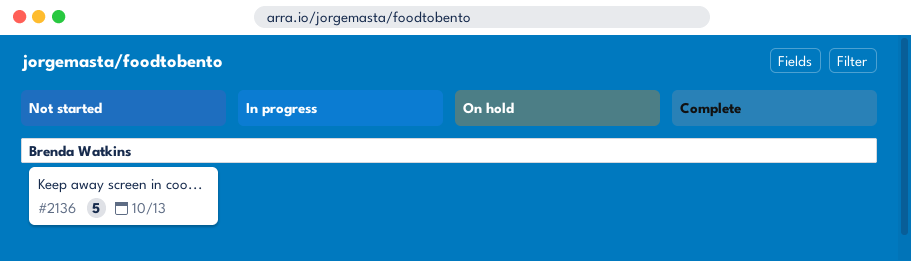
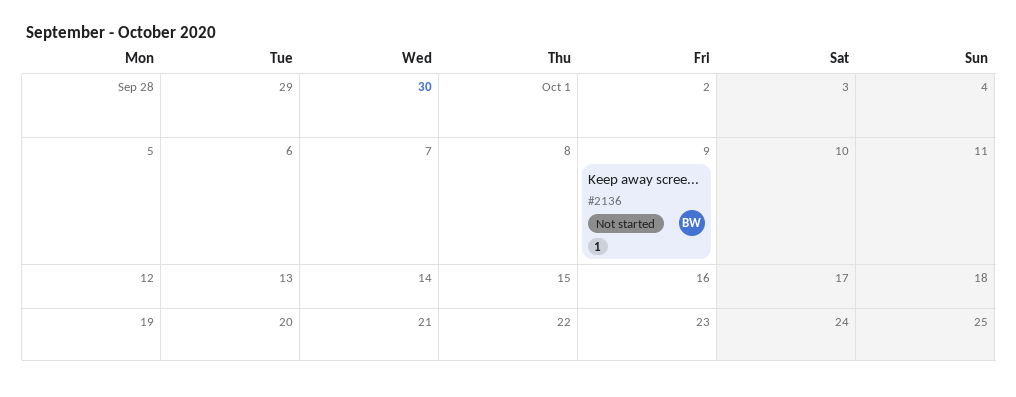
#2136, estimate: 5 -> 1
#2136, due: Oct 13 -> Oct 9

